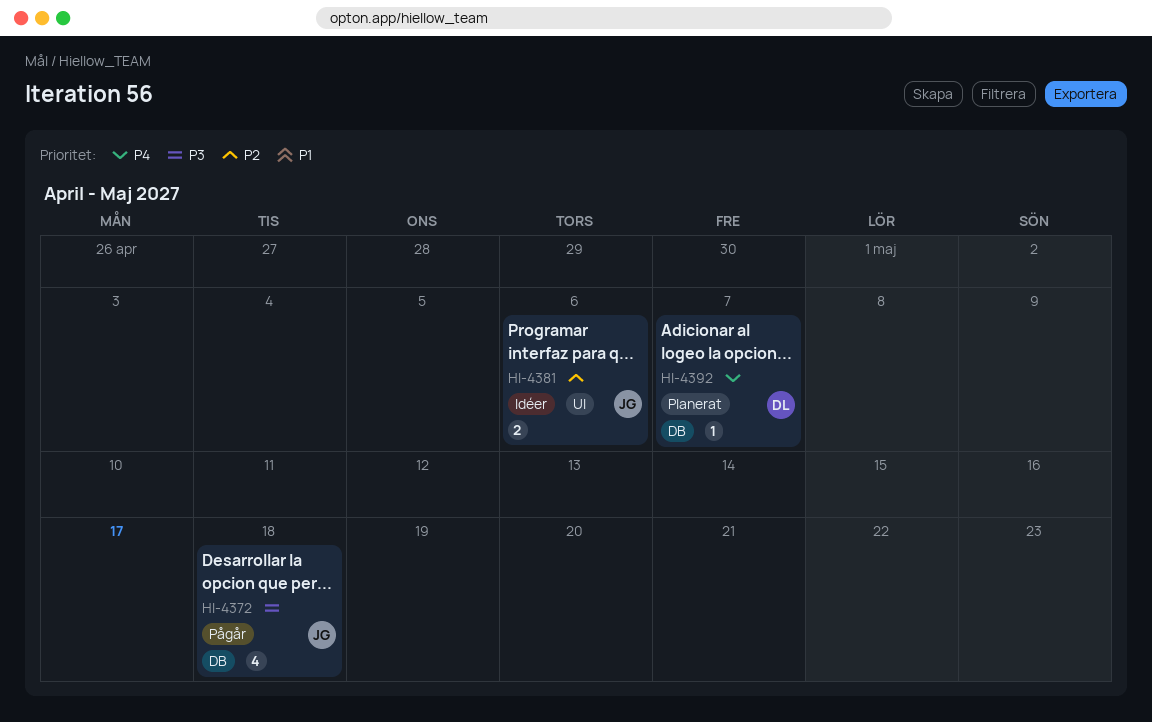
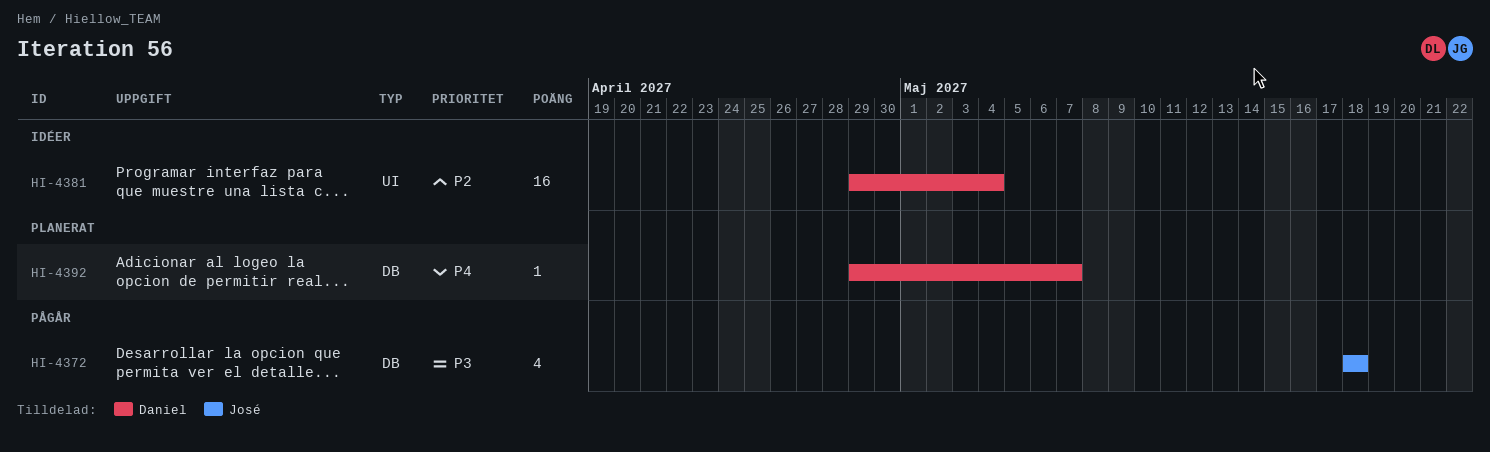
HI-4381, owner: José -> Daniel
HI-4381, estimate: 2 -> 16
HI-4381, due: May 6 -> May 4

